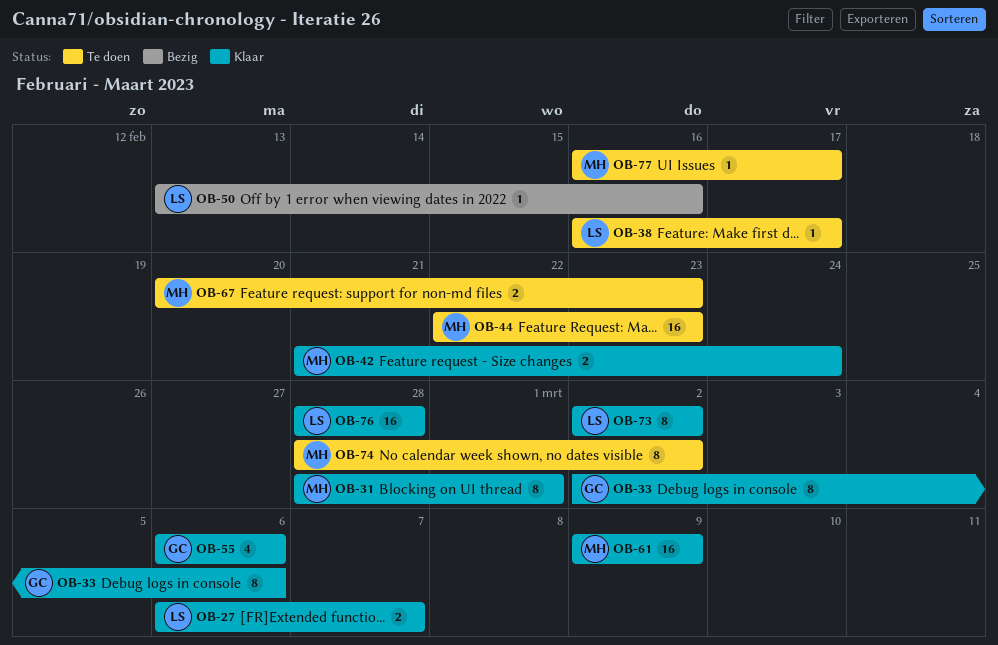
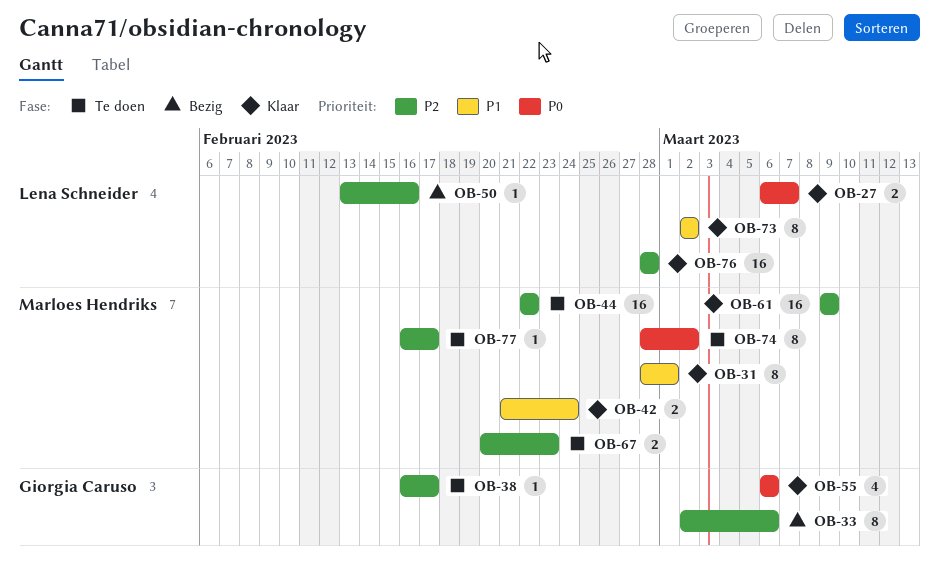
OB-33, status: Klaar -> Bezig
OB-38, owner: Lena Schneider -> Giorgia Caruso
OB-44, due: Feb 23 -> Feb 22

